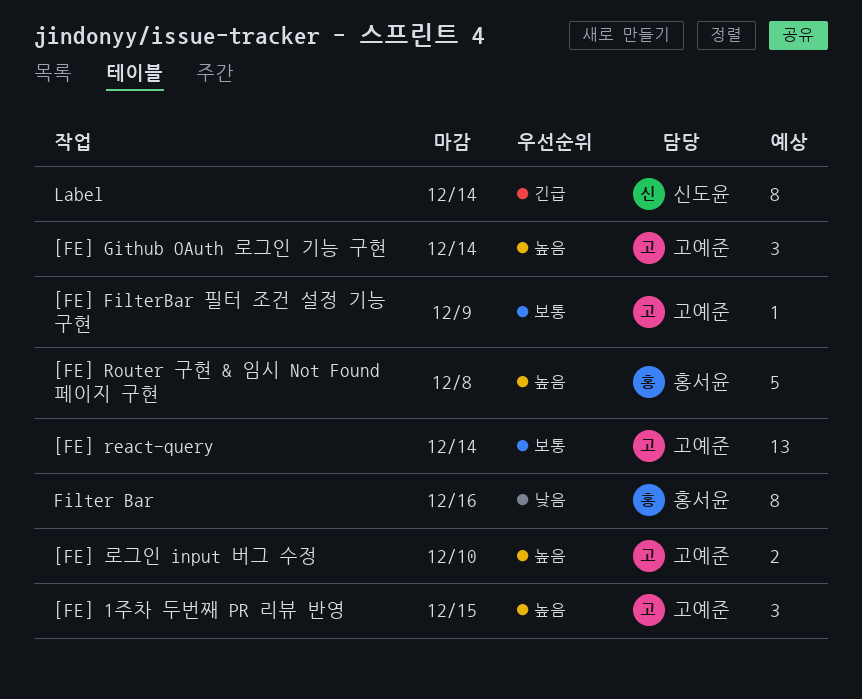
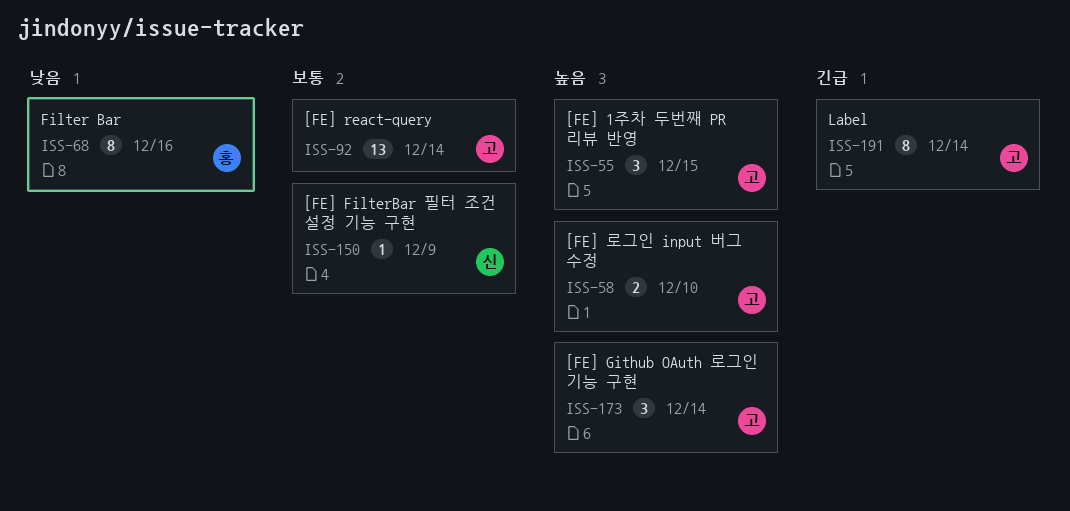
[FE] FilterBar 필터 조건 설정 기능 구현, owner: 고예준 -> 신도윤
[FE] Router 구현 & 임시 Not Found 페이지 구현: present -> none
Label, owner: 신도윤 -> 고예준

